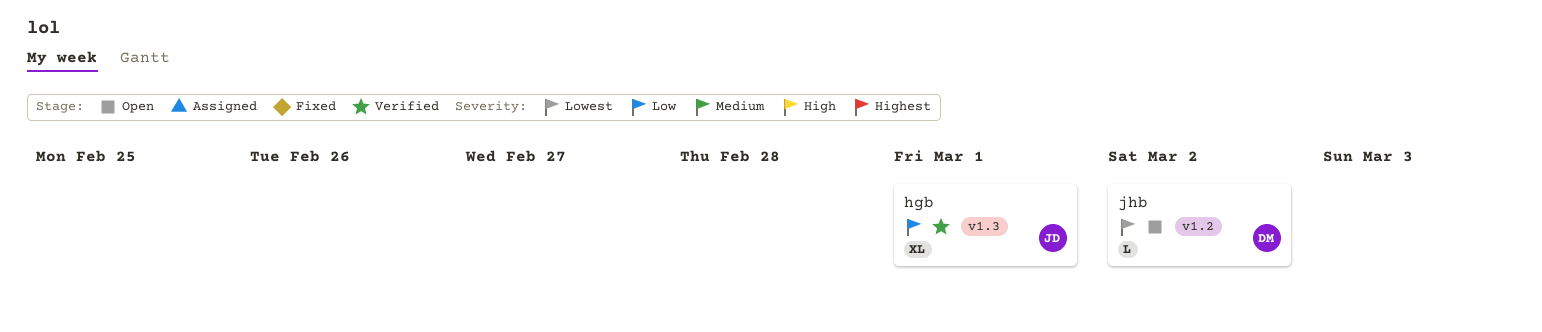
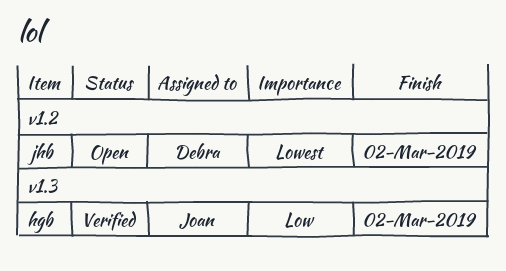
hgb, due: Mar 1 -> Mar 2

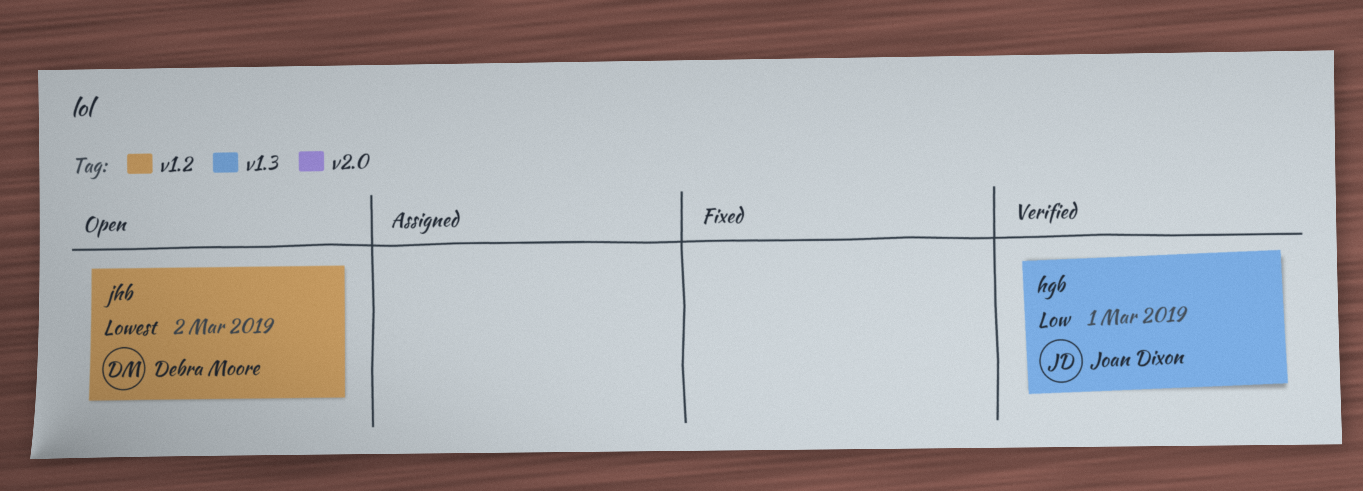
hgb, due: Mar 2 -> Mar 1

